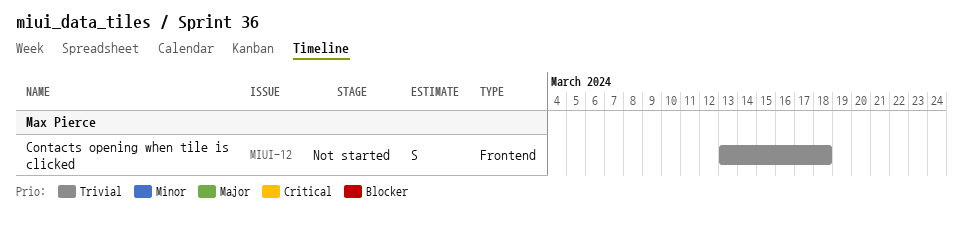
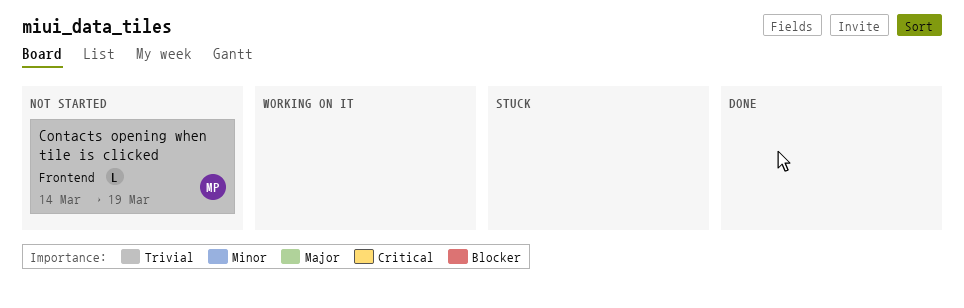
Contacts opening when tile is clicked, estimate: S -> L
Contacts opening when tile is clicked, start: Mar 13 -> Mar 14
Contacts opening when tile is clicked, due: Mar 18 -> Mar 19

